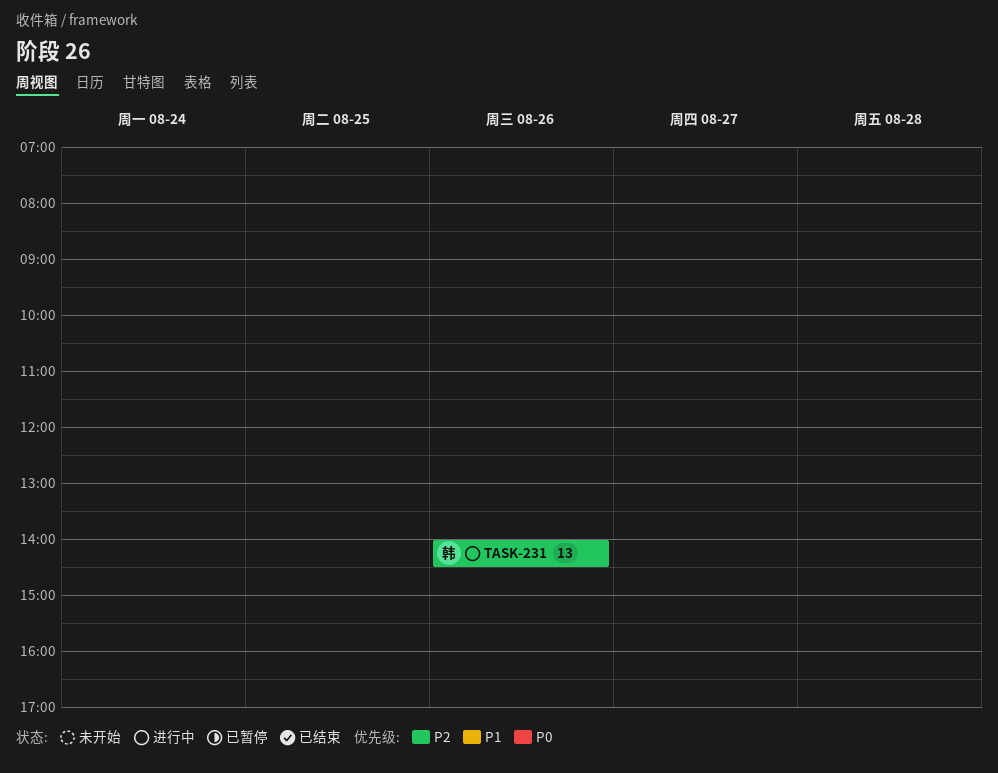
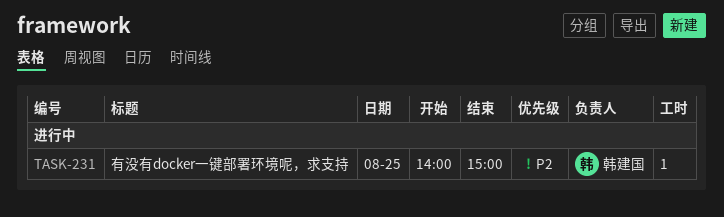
TASK-231, estimate: 13 -> 1
TASK-231, day: Aug 26 -> Aug 25
TASK-231, ends: 14:30 -> 15:00

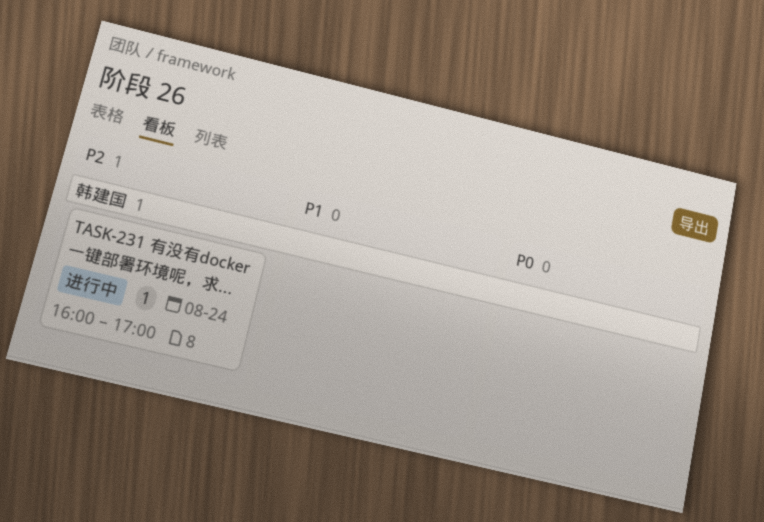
TASK-231, day: Aug 25 -> Aug 24
TASK-231, begins: 14:00 -> 16:00
TASK-231, ends: 15:00 -> 17:00

